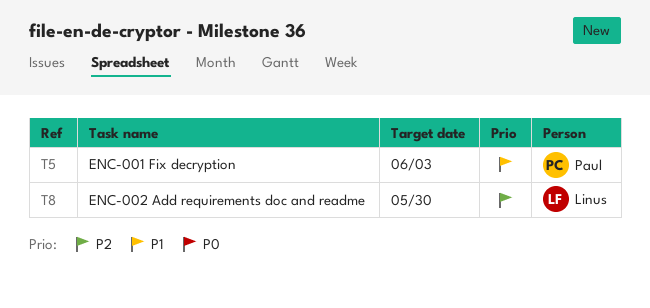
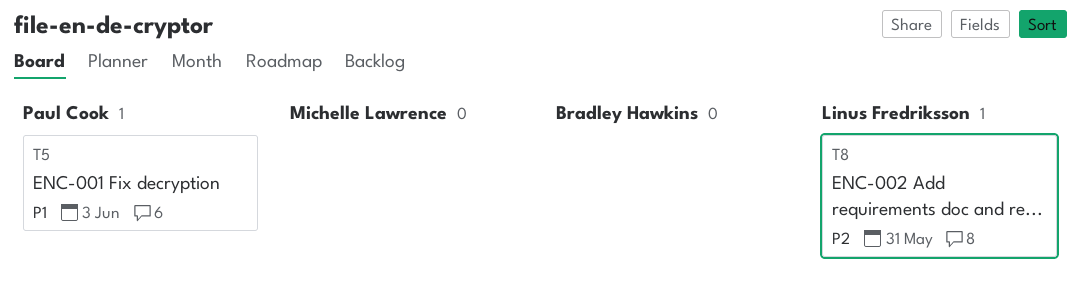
T8, due: May 30 -> May 31

